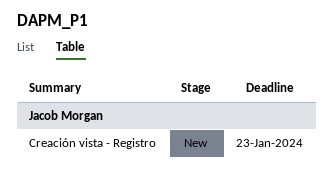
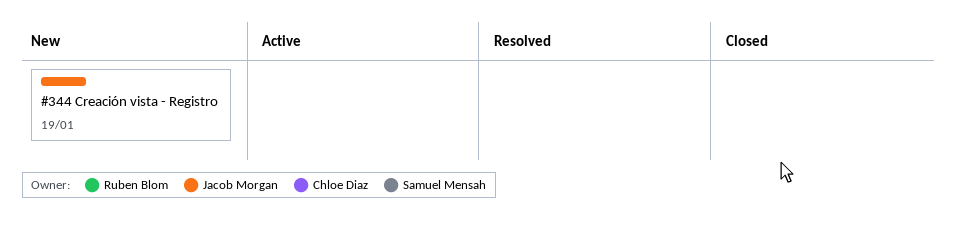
Creación vista - Registro, due: Jan 23 -> Jan 19

